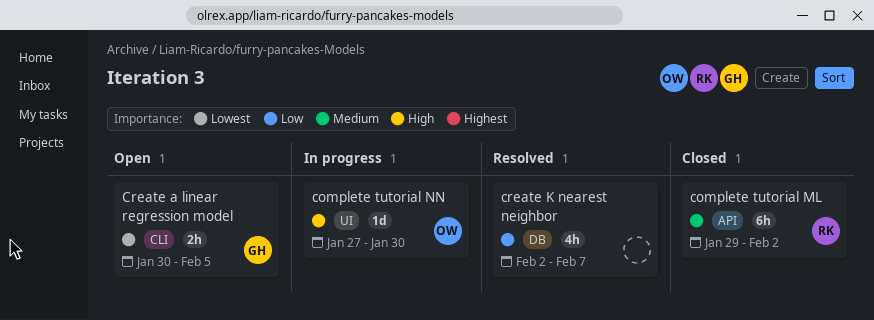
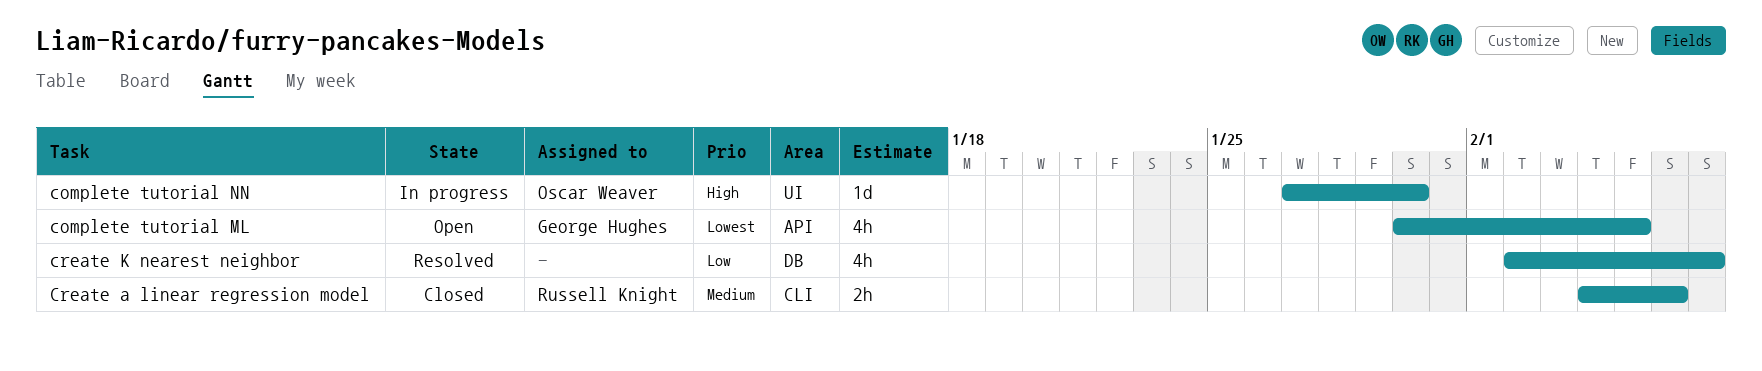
complete tutorial ML, status: Closed -> Open
complete tutorial ML, owner: Russell Knight -> George Hughes
complete tutorial ML, priority: Medium -> Lowest
complete tutorial ML, estimate: 6h -> 4h
complete tutorial ML, start: Jan 29 -> Jan 30
complete tutorial ML, due: Feb 2 -> Feb 5
Create a linear regression model, status: Open -> Closed
Create a linear regression model, owner: George Hughes -> Russell Knight
Create a linear regression model, priority: Lowest -> Medium
Create a linear regression model, start: Jan 30 -> Feb 4
Create a linear regression model, due: Feb 5 -> Feb 6

